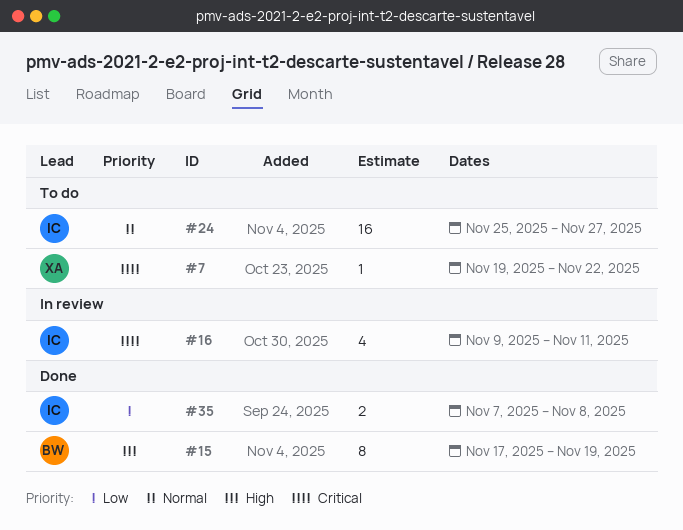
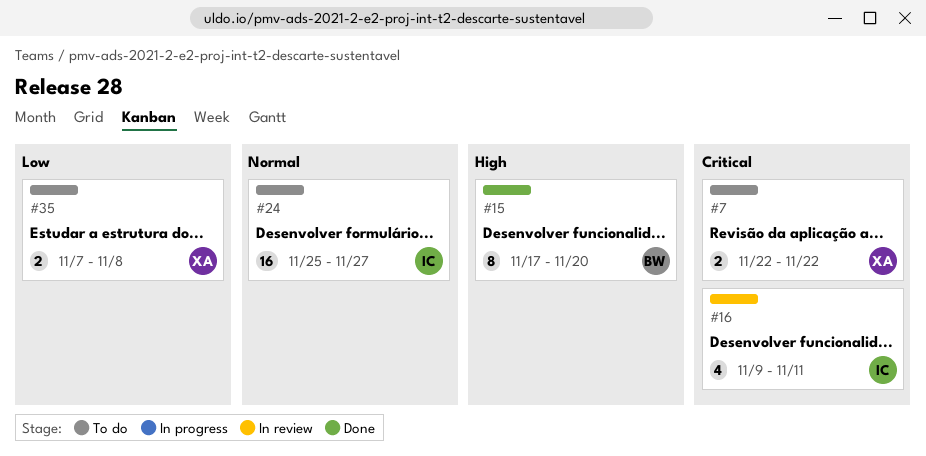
#7, estimate: 1 -> 2
#7, start: Nov 19 -> Nov 22
#15, due: Nov 19 -> Nov 20
#35, status: Done -> To do
#35, owner: IC -> XA

